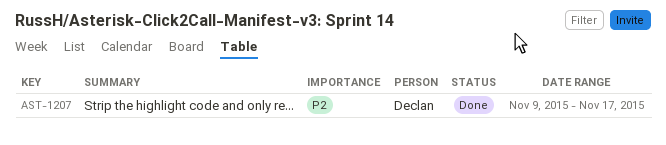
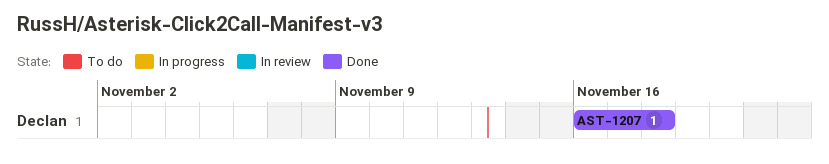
AST-1207, start: Nov 9 -> Nov 16
AST-1207, due: Nov 17 -> Nov 18

